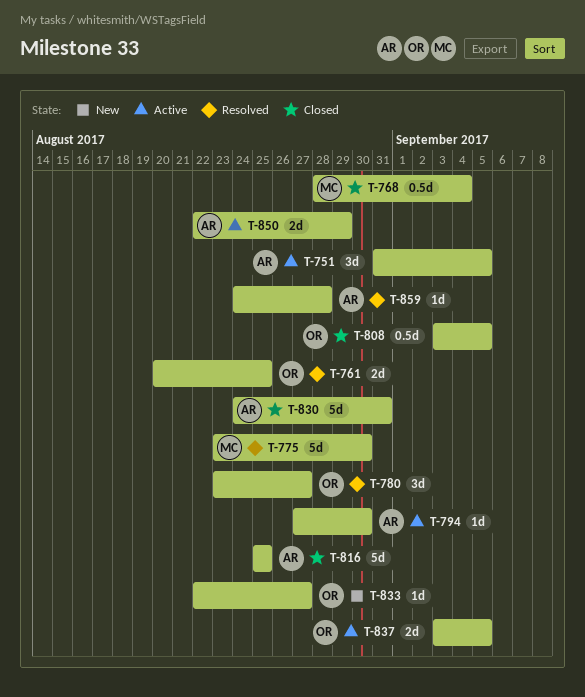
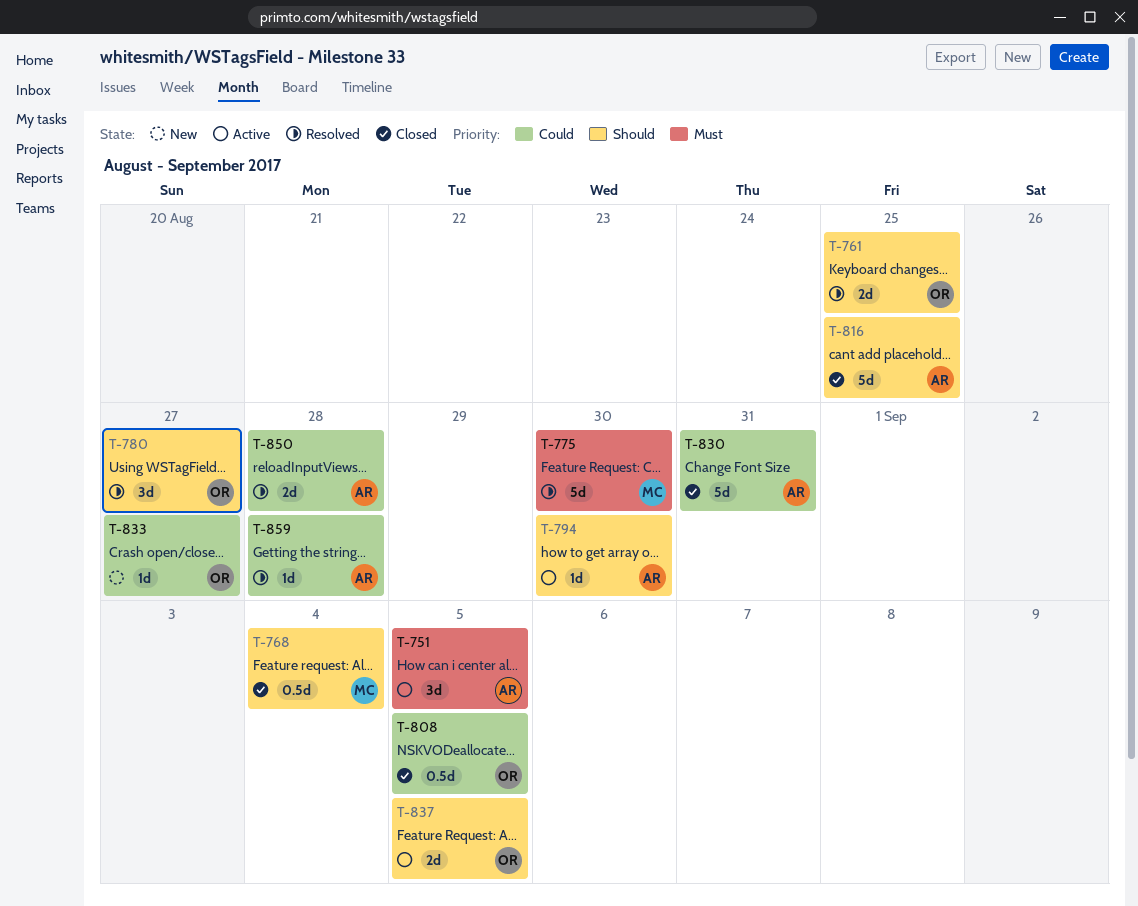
T-850, status: Active -> Resolved
T-850, due: Aug 29 -> Aug 28

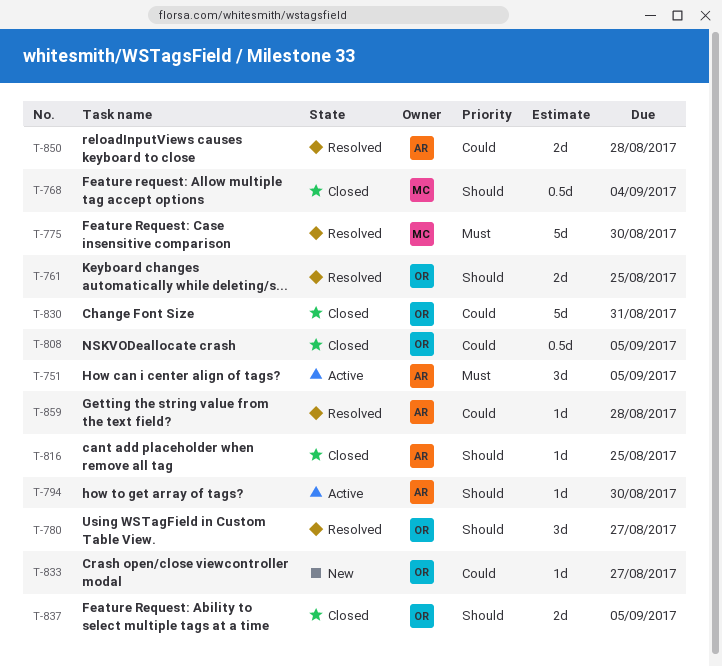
T-816, estimate: 5d -> 1d
T-830, owner: AR -> OR
T-837, status: Active -> Closed

